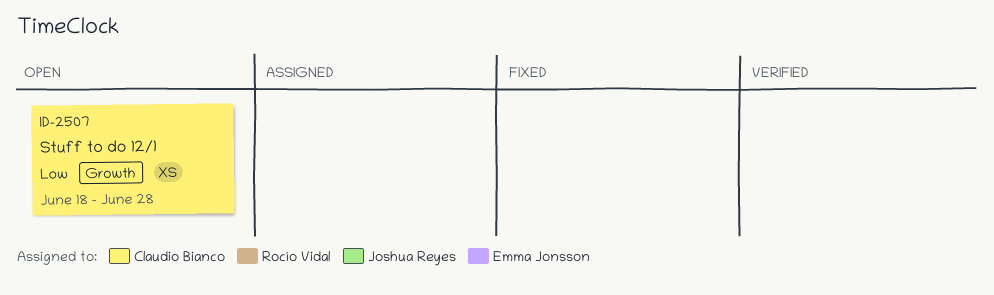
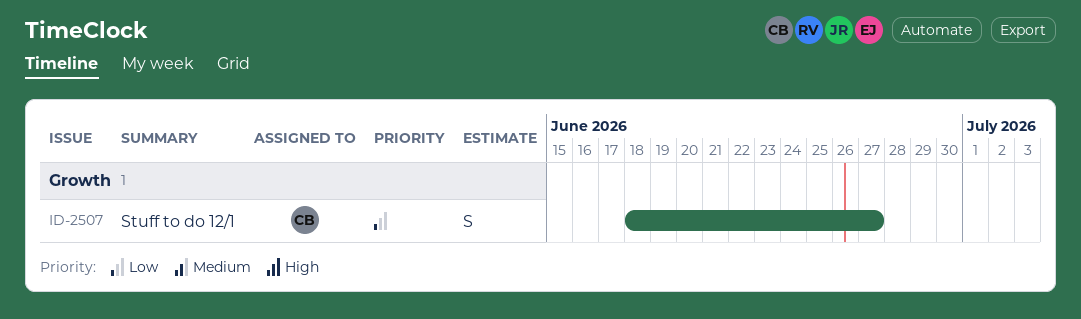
ID-2507, estimate: XS -> S
ID-2507, due: Jun 28 -> Jun 27

